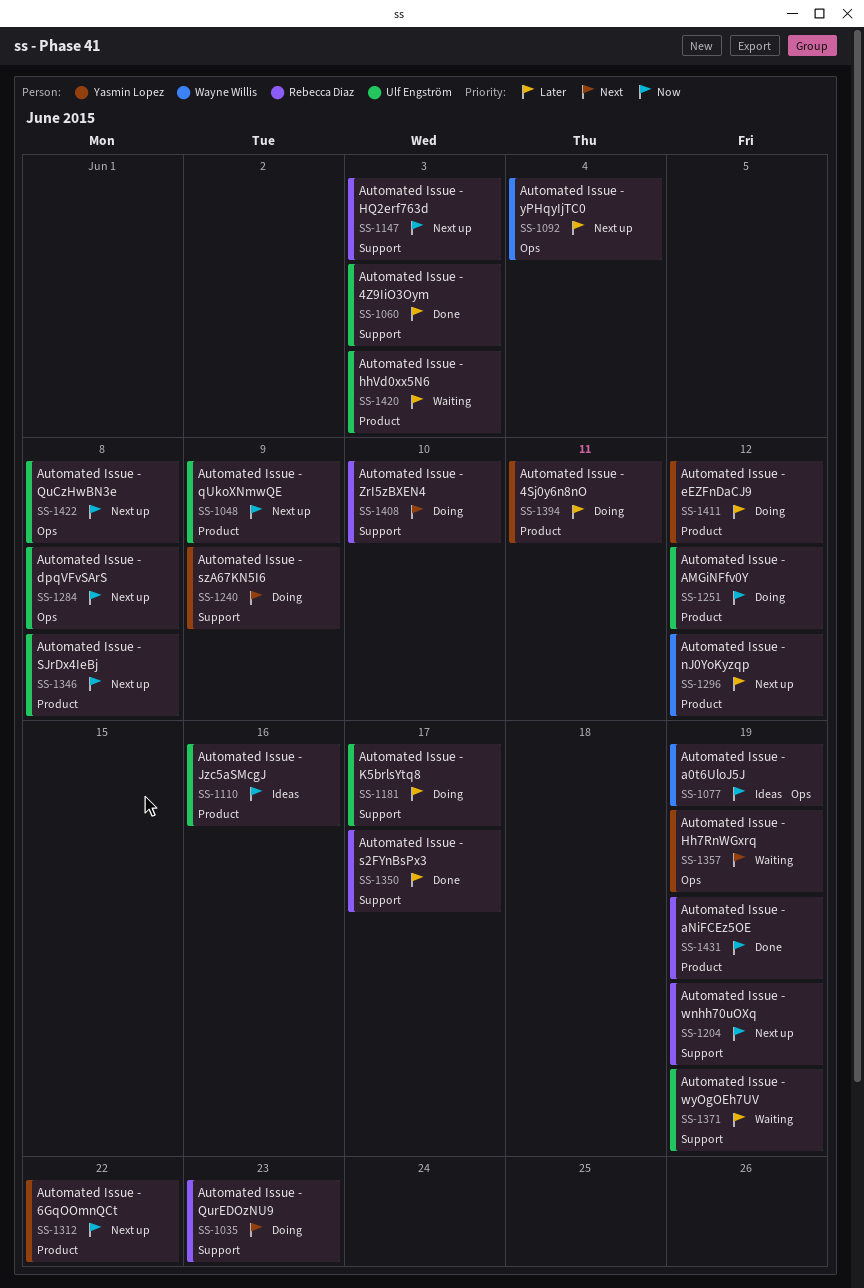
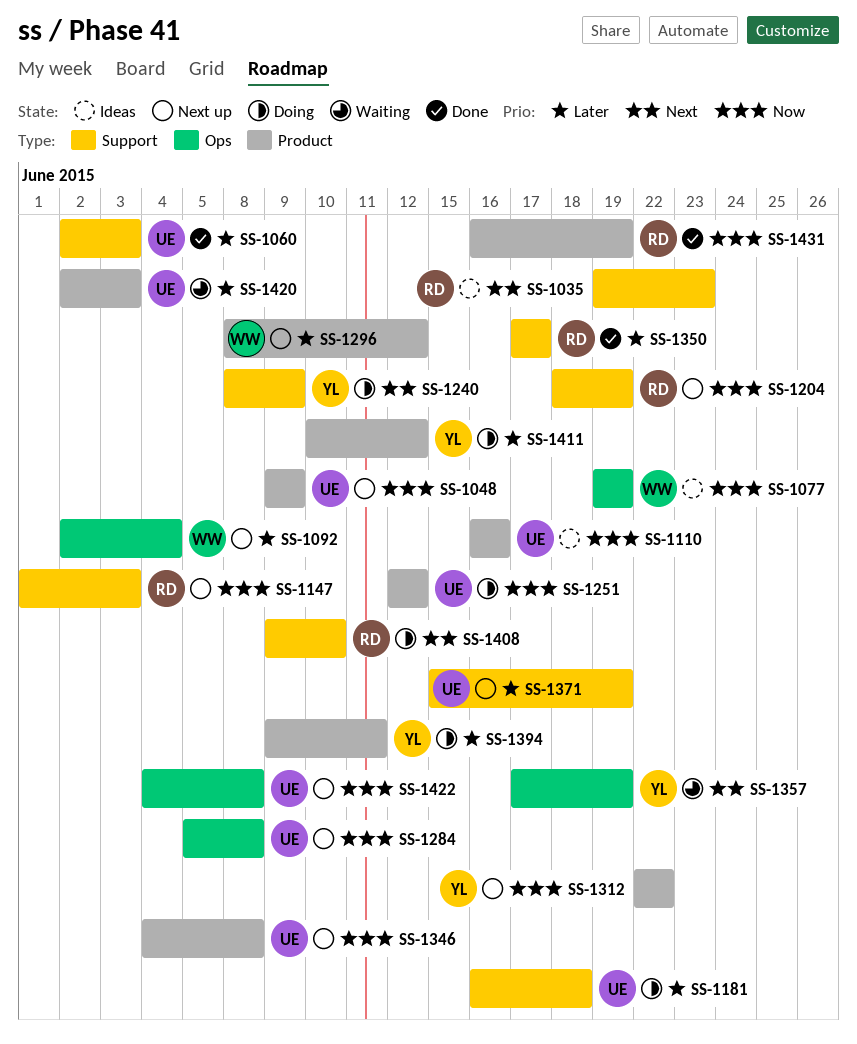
SS-1035, status: Doing -> Ideas
SS-1181, due: Jun 17 -> Jun 18
SS-1371, status: Waiting -> Next up

